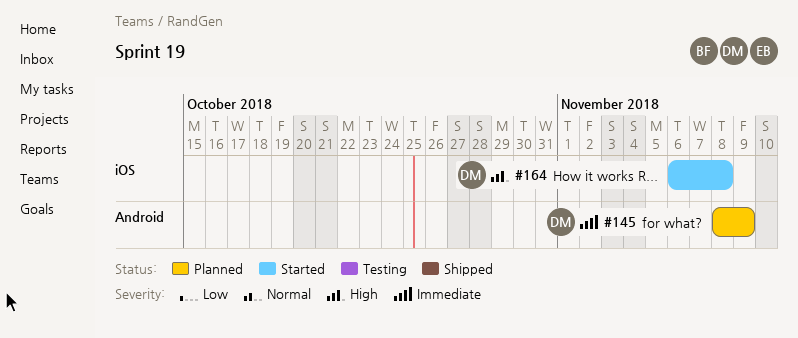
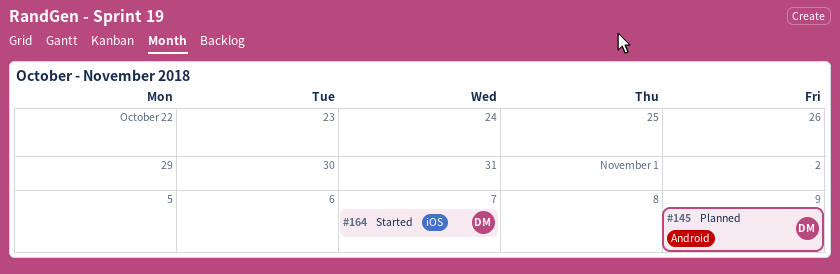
#164, due: Nov 8 -> Nov 7

